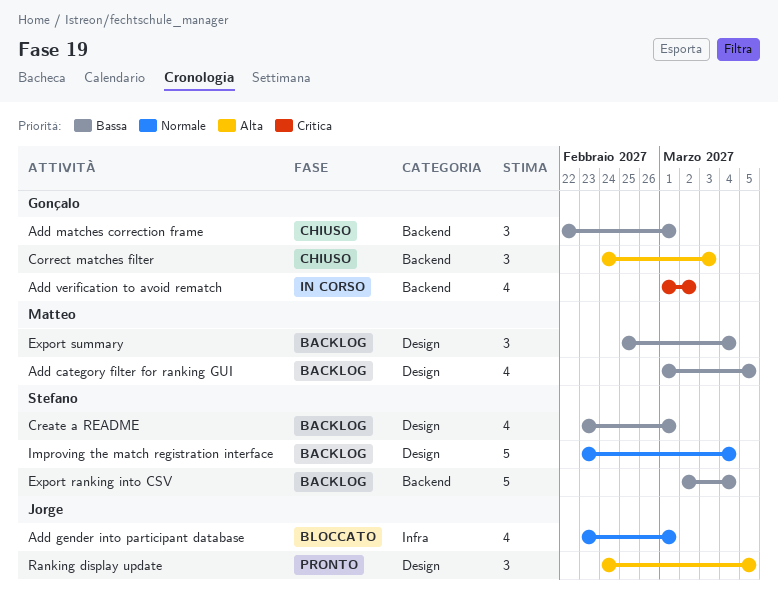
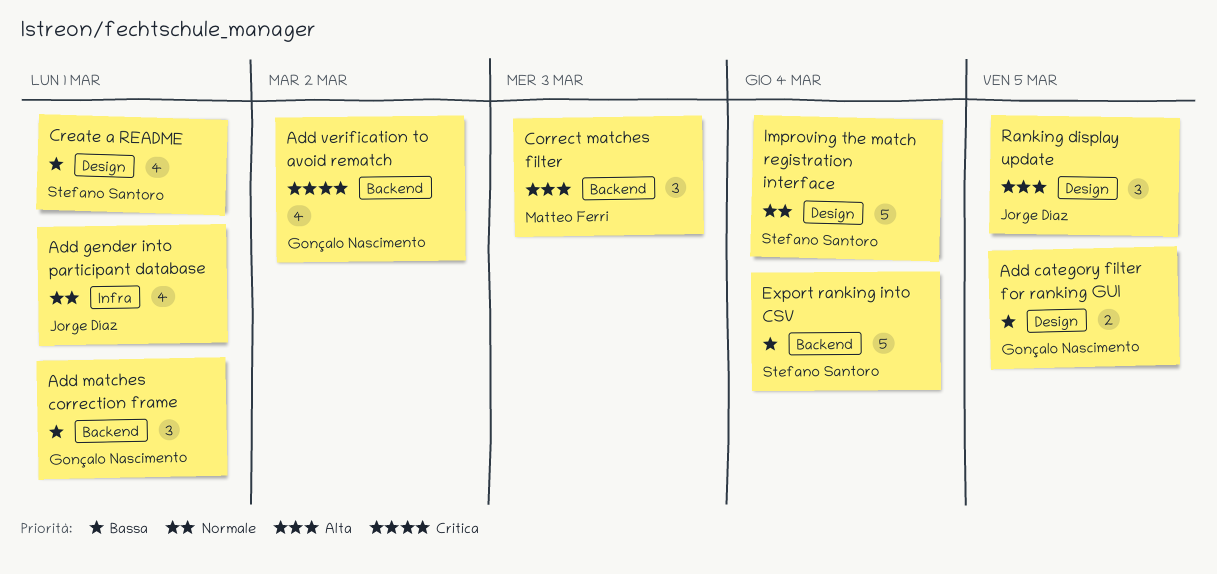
Add category filter for ranking GUI, owner: Matteo Ferri -> Gonçalo Nascimento
Add category filter for ranking GUI, estimate: 4 -> 2
Correct matches filter, owner: Gonçalo Nascimento -> Matteo Ferri
Export summary: present -> none

